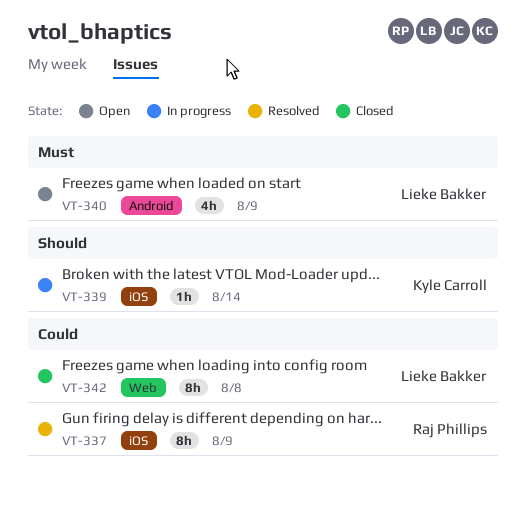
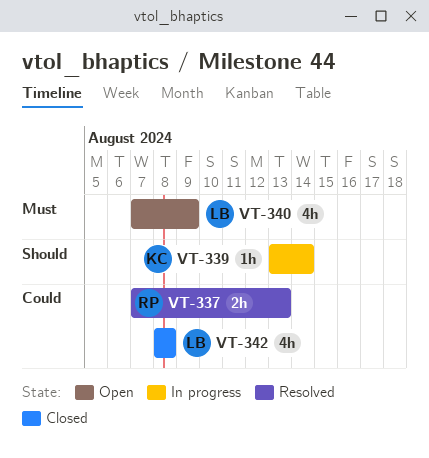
VT-337, estimate: 8h -> 2h
VT-337, due: Aug 9 -> Aug 13
VT-342, estimate: 8h -> 4h

